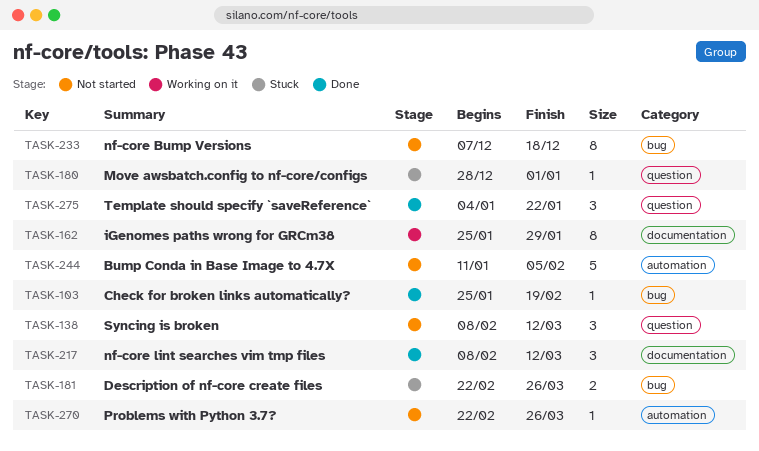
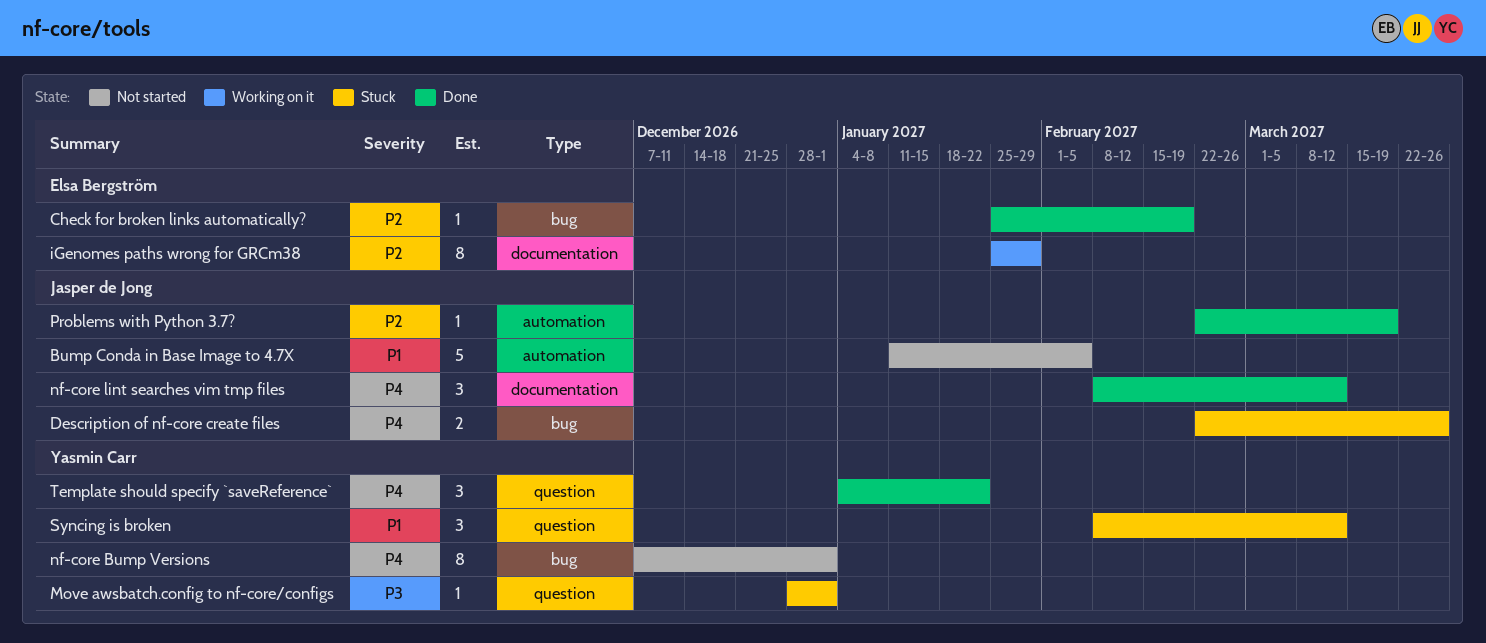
nf-core Bump Versions, due: Dec 18 -> Jan 1
Problems with Python 3.7?, status: Not started -> Done
Problems with Python 3.7?, due: Mar 26 -> Mar 19
Syncing is broken, status: Not started -> Stuck

